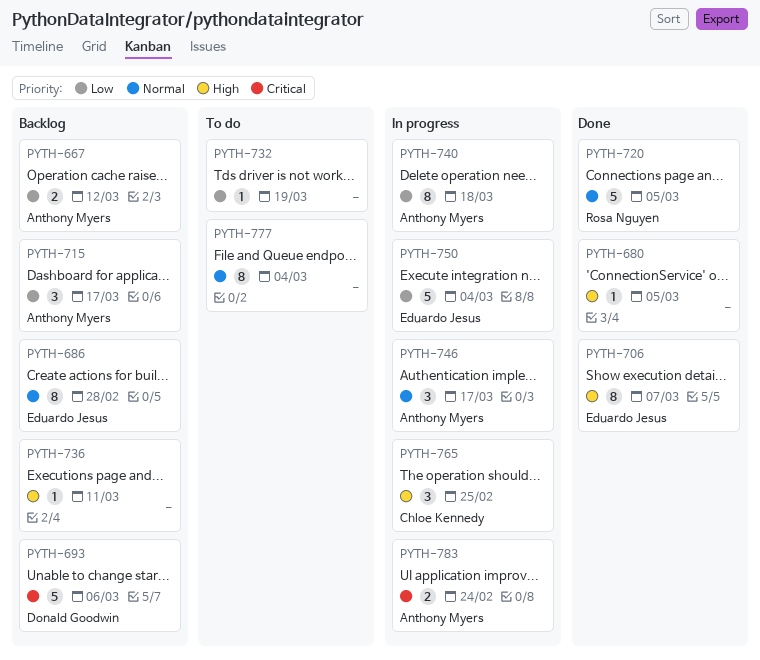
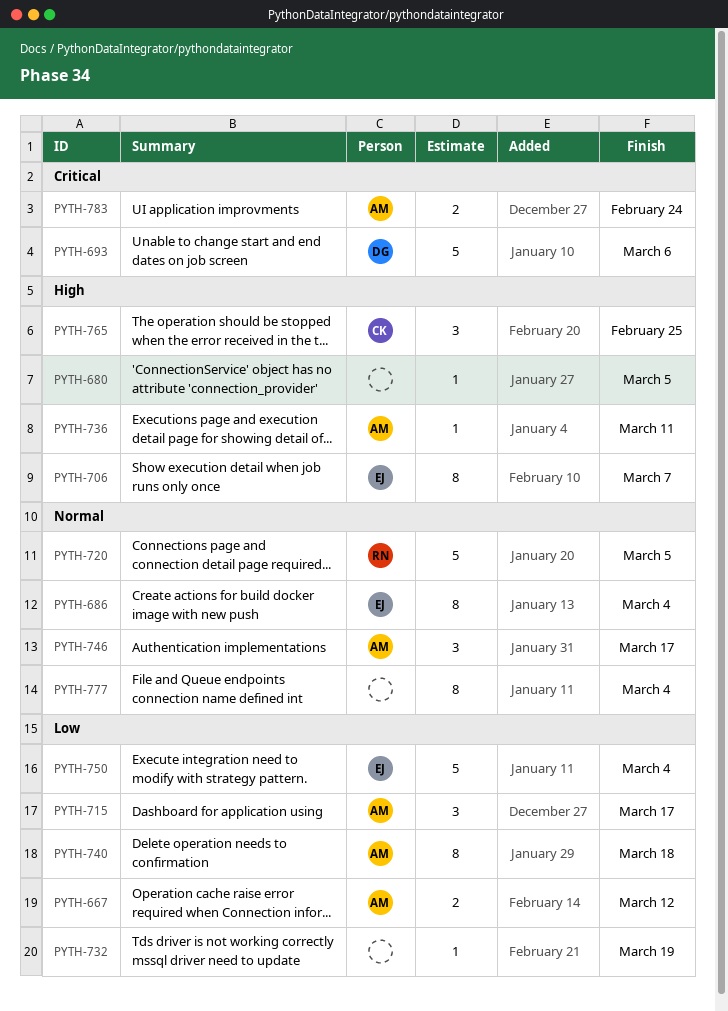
PYTH-686, due: Feb 28 -> Mar 4
PYTH-736, owner: none -> Anthony Myers

